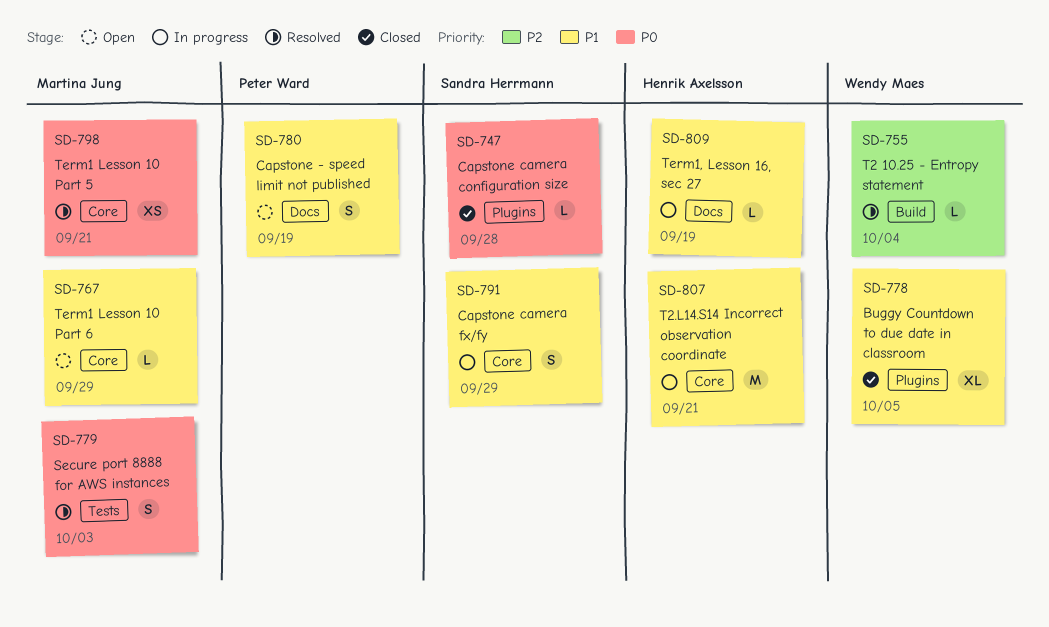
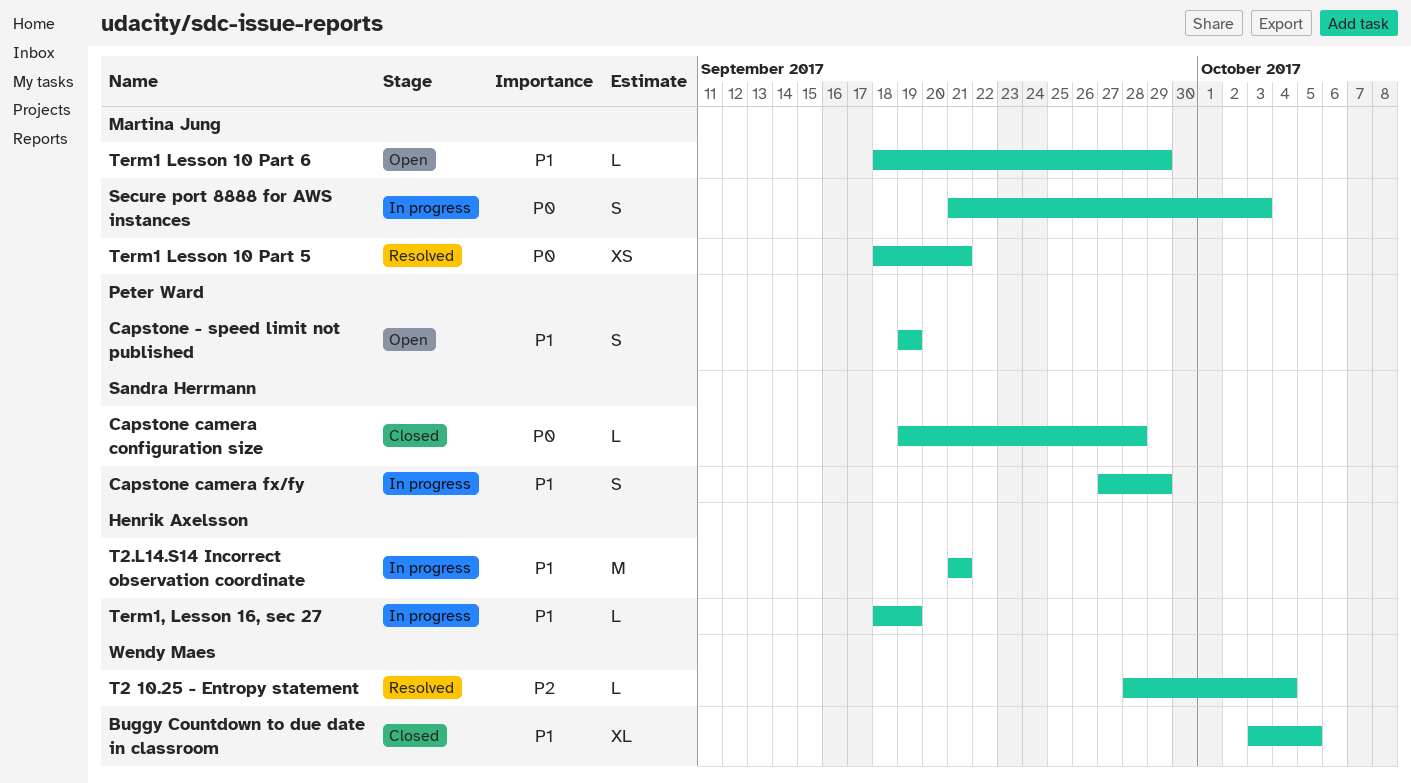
Secure port 8888 for AWS instances, status: Resolved -> In progress

